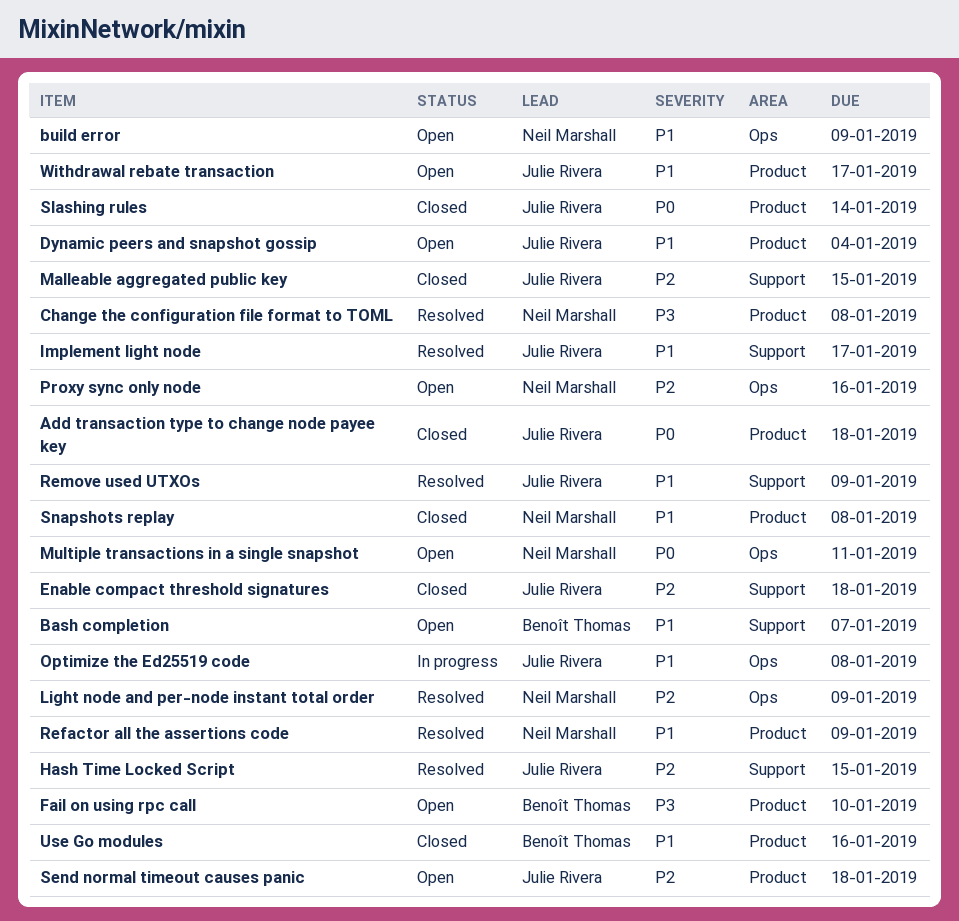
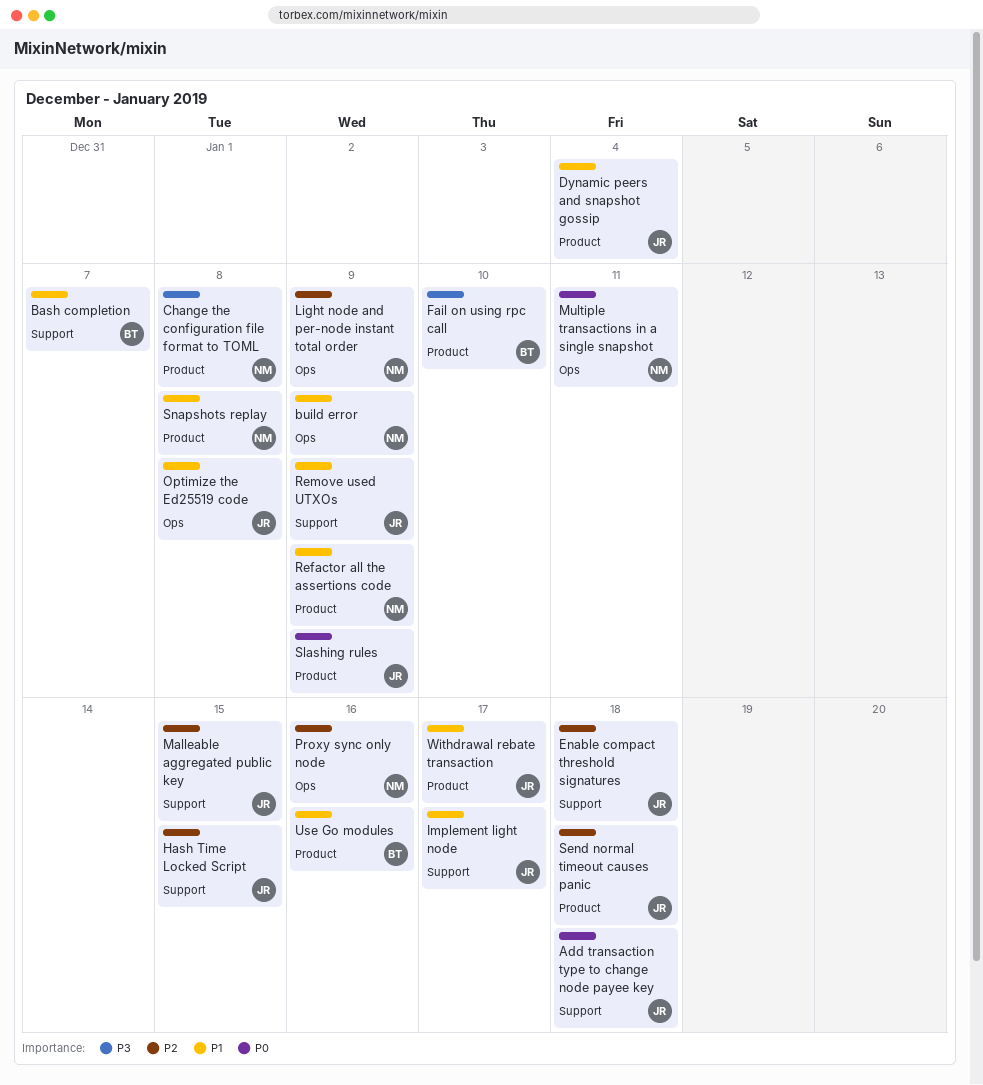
Add transaction type to change node payee key, label: Product -> Support
Slashing rules, due: Jan 14 -> Jan 9

